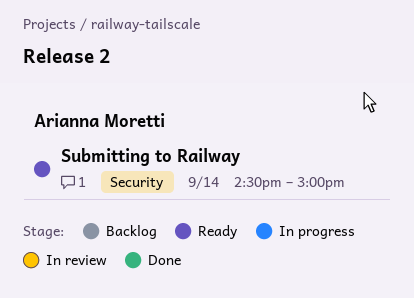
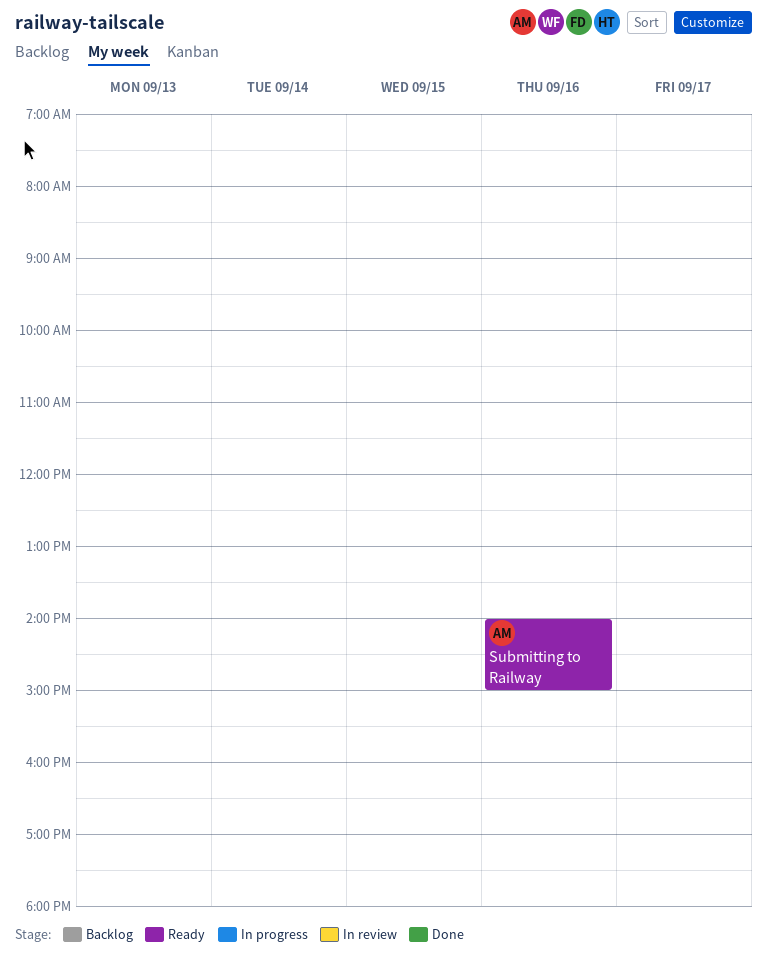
Submitting to Railway, day: Sep 14 -> Sep 16
Submitting to Railway, begins: 14:30 -> 14:00

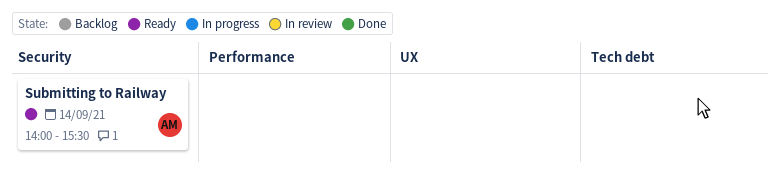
Submitting to Railway, day: Sep 16 -> Sep 14
Submitting to Railway, ends: 15:00 -> 15:30

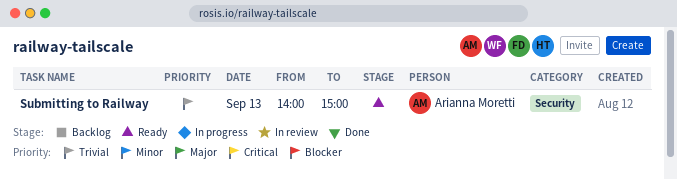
Submitting to Railway, day: Sep 14 -> Sep 13
Submitting to Railway, ends: 15:30 -> 15:00

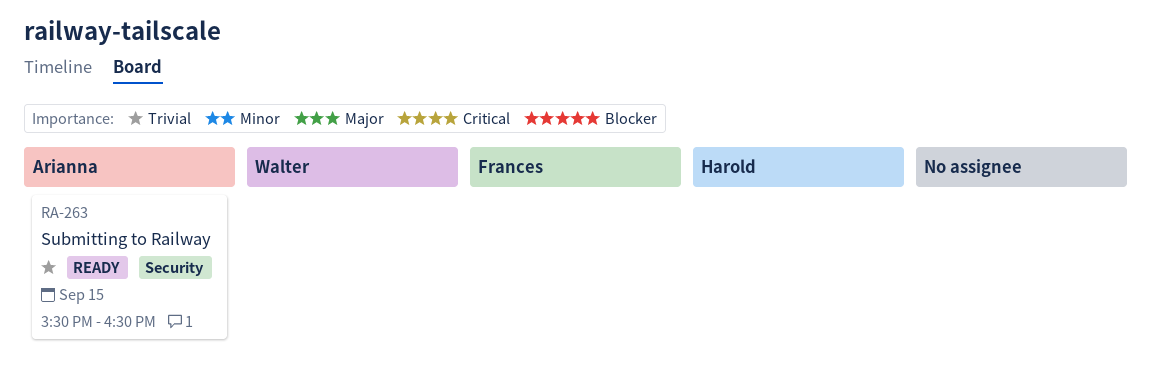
Submitting to Railway, day: Sep 13 -> Sep 15
Submitting to Railway, begins: 14:00 -> 15:30
Submitting to Railway, ends: 15:00 -> 16:30

